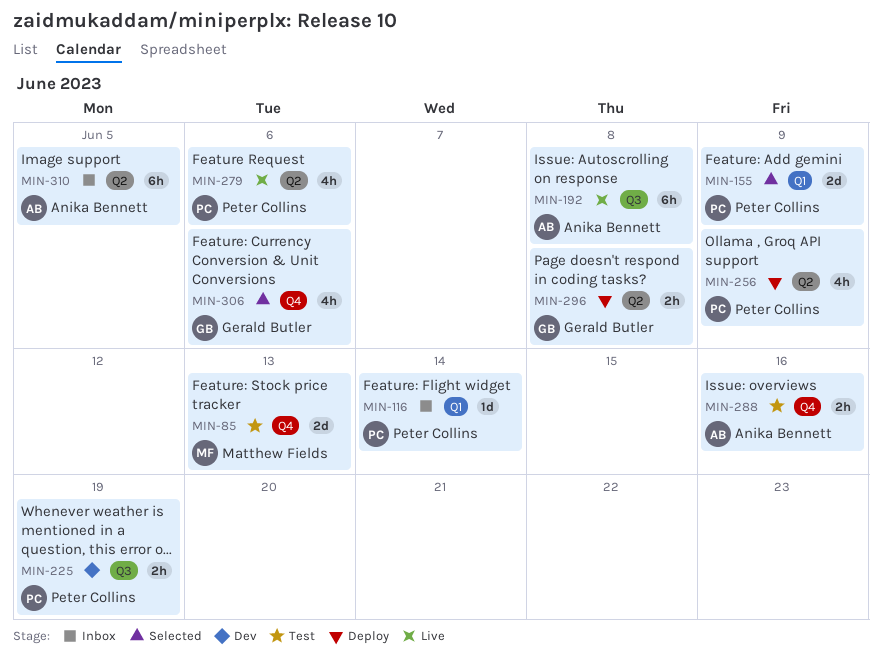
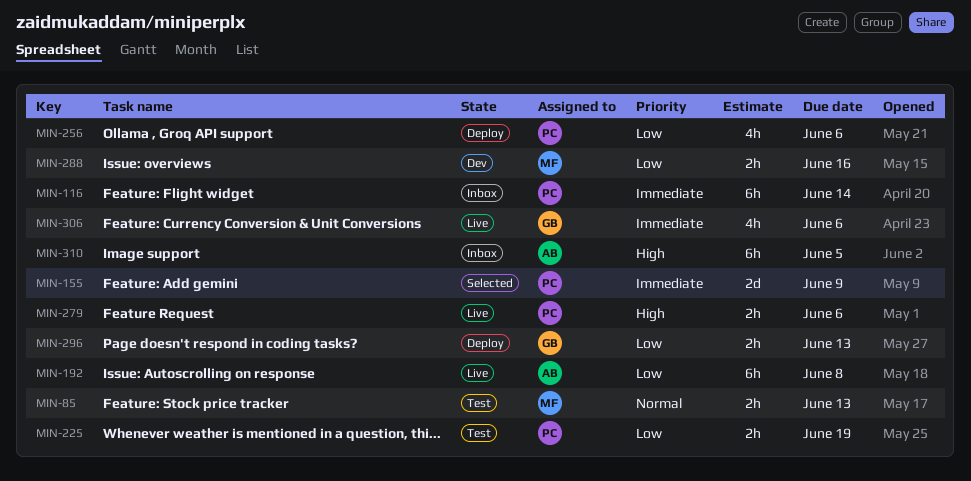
MIN-85, estimate: 2d -> 2h
MIN-116, estimate: 1d -> 6h
MIN-225, status: Dev -> Test
MIN-256, due: Jun 9 -> Jun 6
MIN-279, estimate: 4h -> 2h
MIN-288, status: Test -> Dev
MIN-288, owner: Anika Bennett -> Matthew Fields
MIN-296, due: Jun 8 -> Jun 13
MIN-306, status: Selected -> Live

